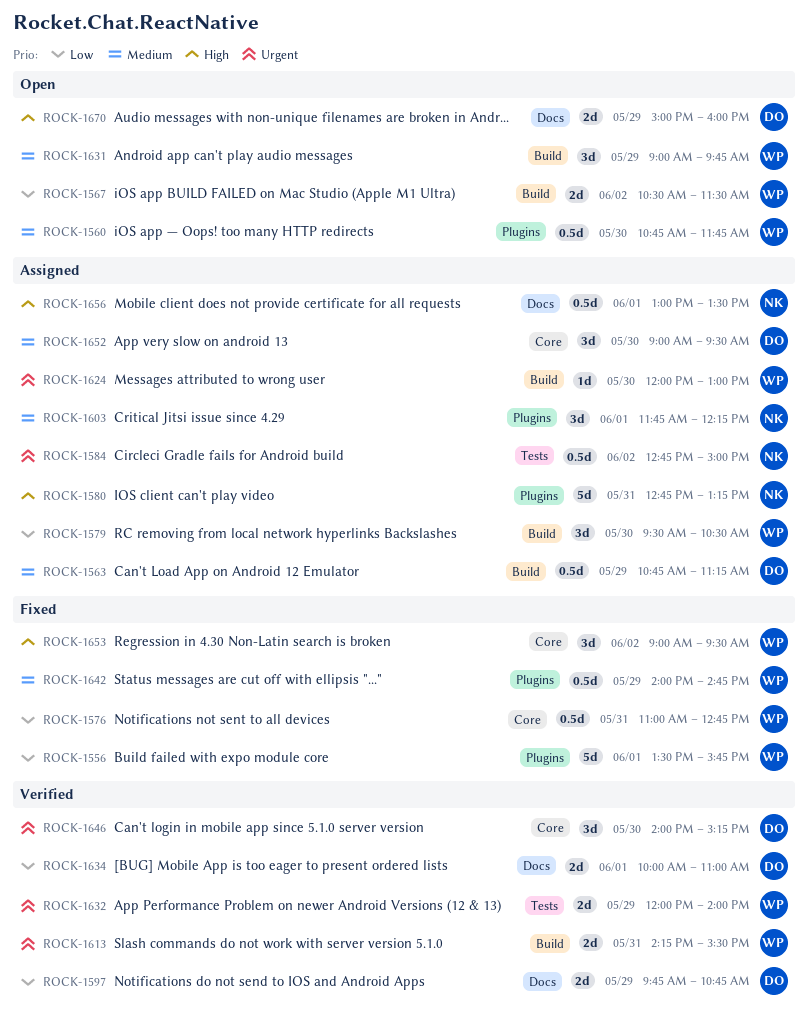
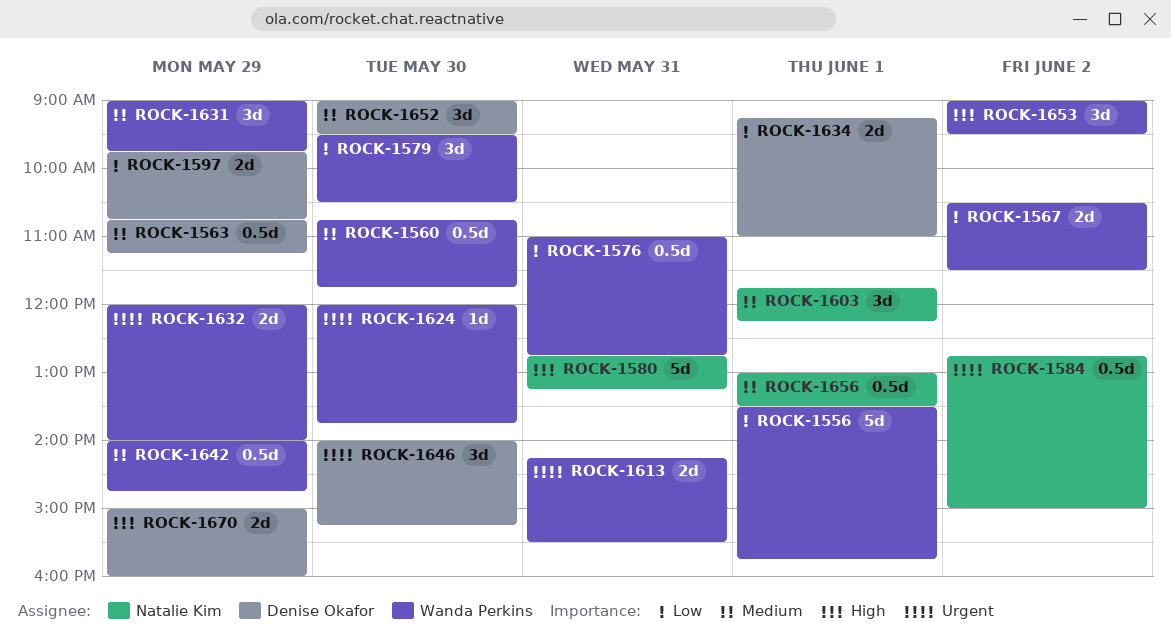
ROCK-1624, ends: 13:00 -> 13:45
ROCK-1634, begins: 10:00 -> 09:15
ROCK-1656, priority: High -> Medium

